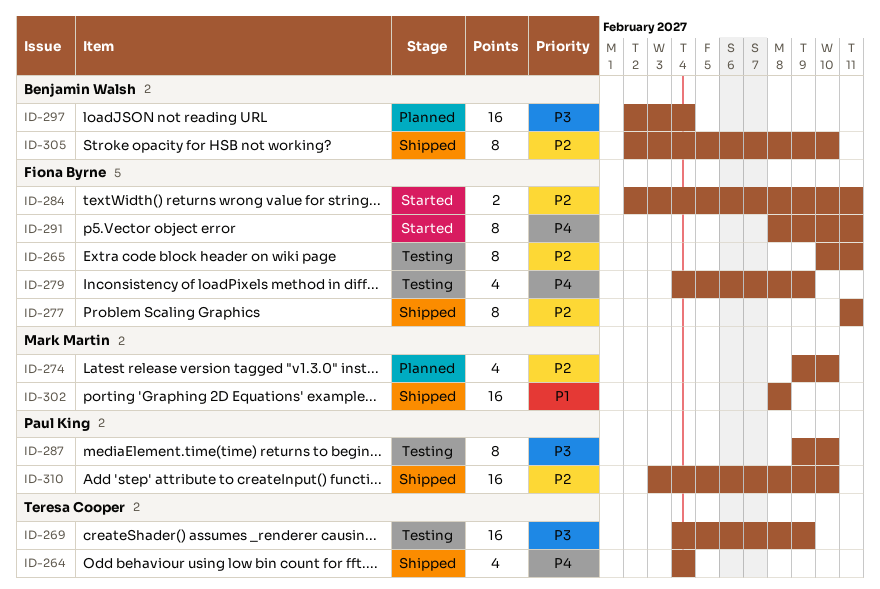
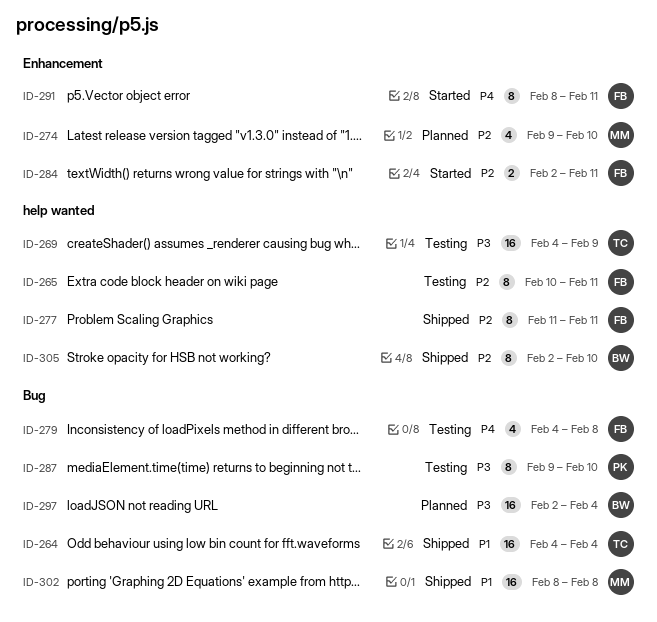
ID-264, priority: P4 -> P1
ID-264, estimate: 4 -> 16
ID-279, due: Feb 9 -> Feb 8
ID-310: present -> none

